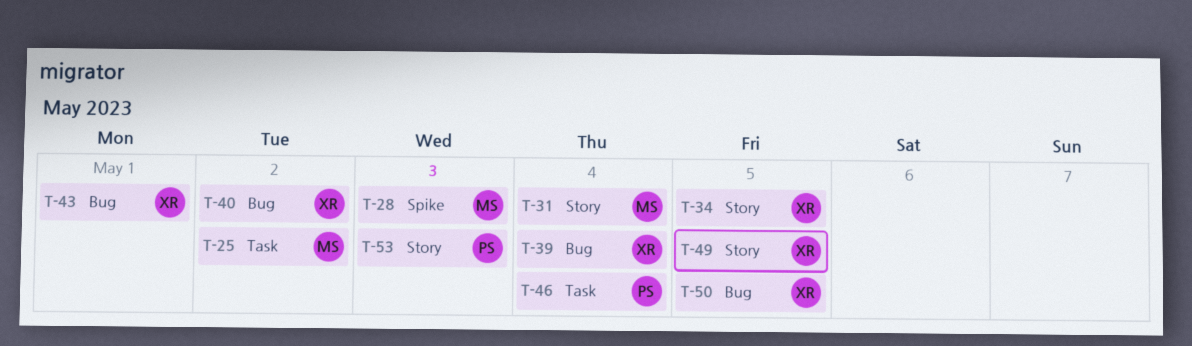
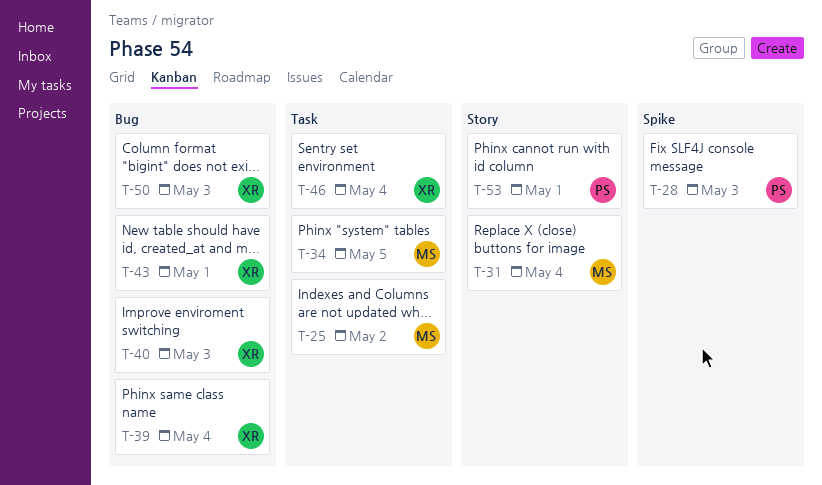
T-28, owner: MS -> PS
T-34, owner: XR -> MS
T-34, label: Story -> Task
T-40, due: May 2 -> May 3
T-46, owner: PS -> XR
T-49: present -> none
T-50, due: May 5 -> May 3
T-53, due: May 3 -> May 1

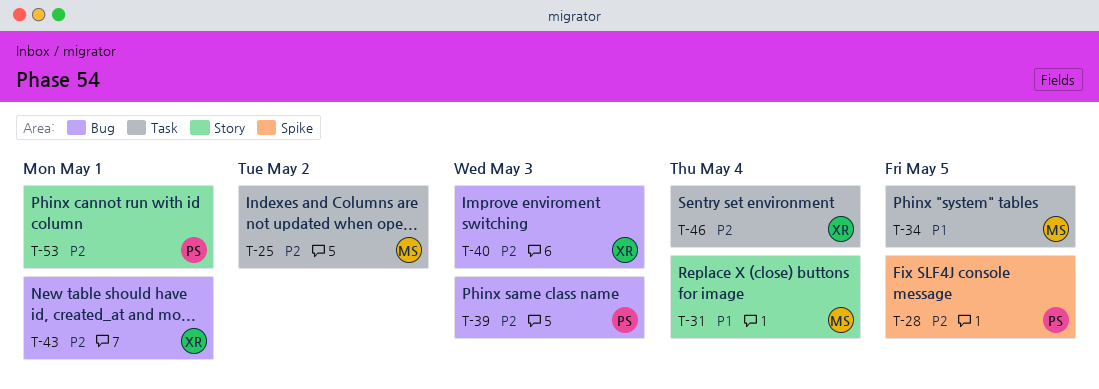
T-28, due: May 3 -> May 5
T-39, owner: XR -> PS
T-39, due: May 4 -> May 3
T-50: present -> none

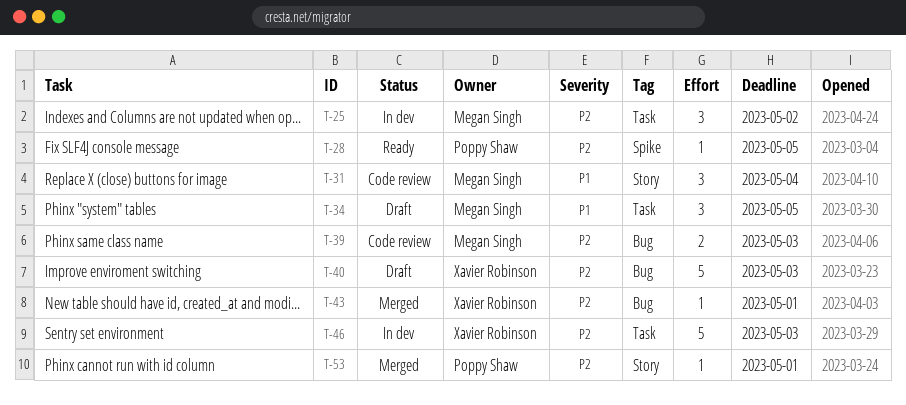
T-39, owner: Poppy Shaw -> Megan Singh
T-46, due: May 4 -> May 3

